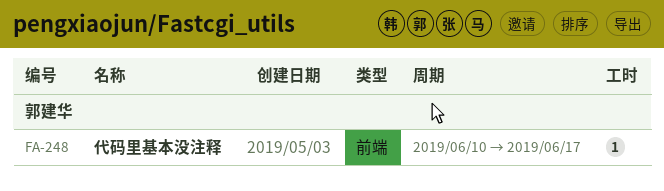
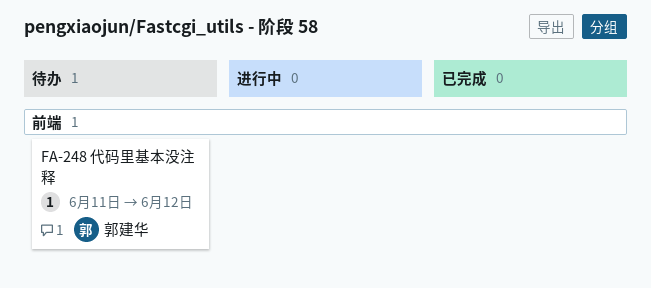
FA-248, start: Jun 10 -> Jun 11
FA-248, due: Jun 17 -> Jun 12

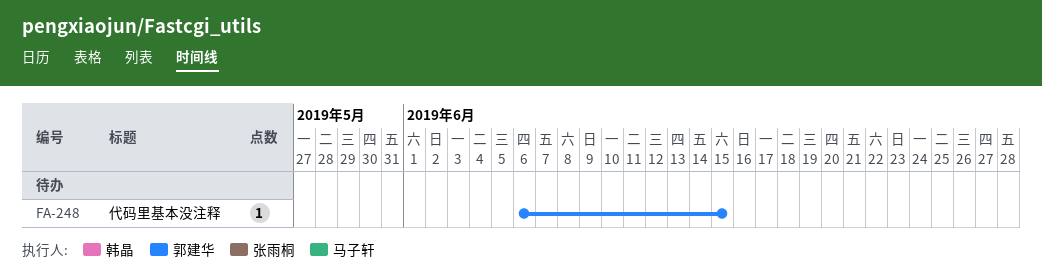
FA-248, start: Jun 11 -> Jun 6
FA-248, due: Jun 12 -> Jun 15

